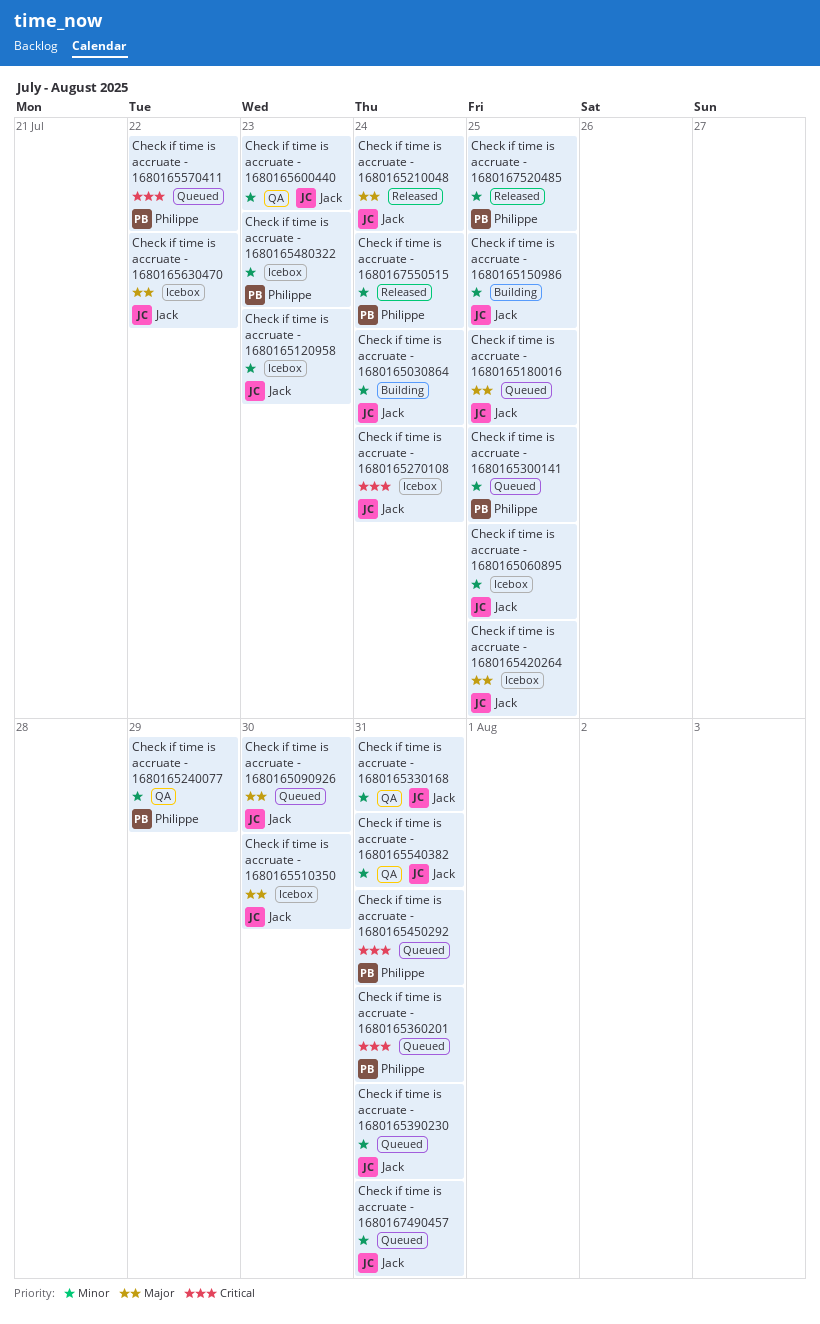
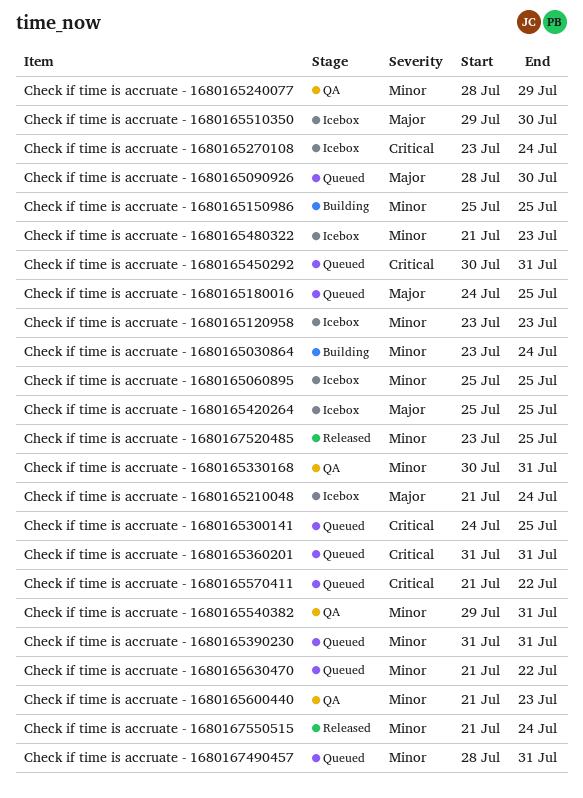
Check if time is accruate - 1680165210048, status: Released -> Icebox
Check if time is accruate - 1680165300141, priority: Minor -> Critical
Check if time is accruate - 1680165630470, status: Icebox -> Queued
Check if time is accruate - 1680165630470, priority: Major -> Minor

